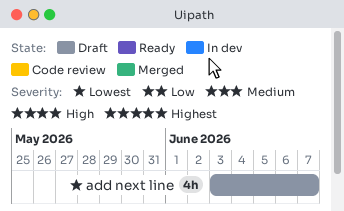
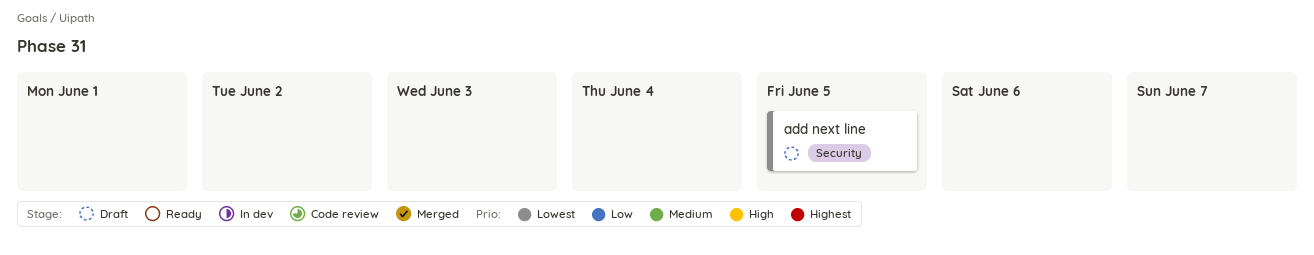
add next line, due: Jun 7 -> Jun 5

